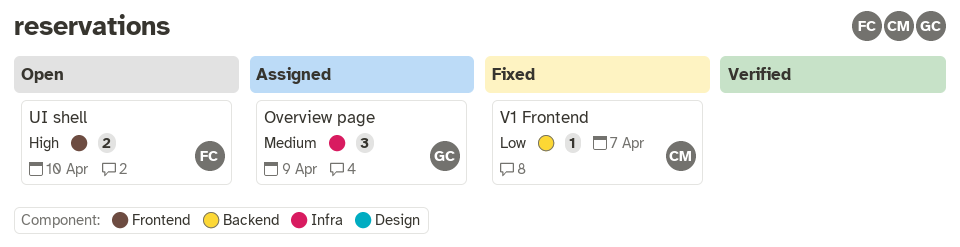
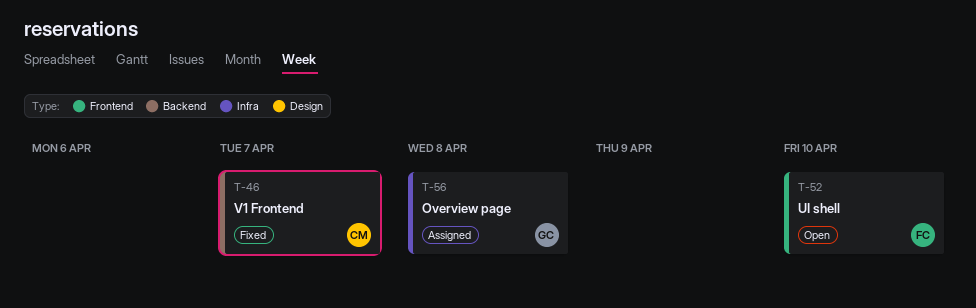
Overview page, due: Apr 9 -> Apr 8

